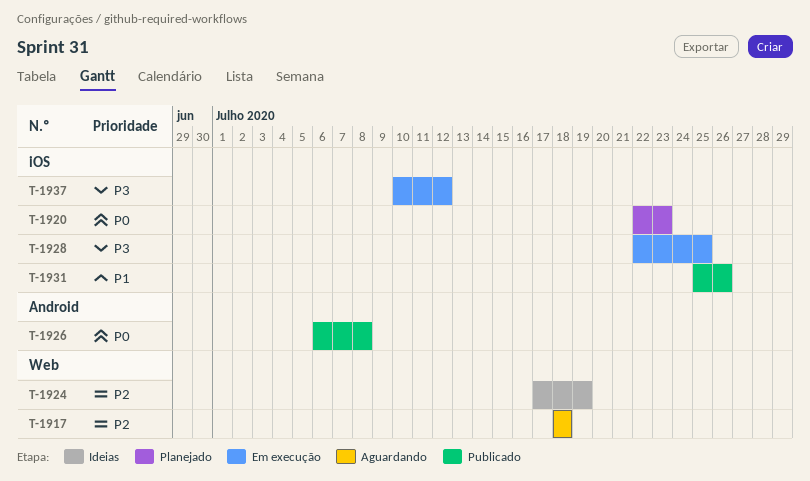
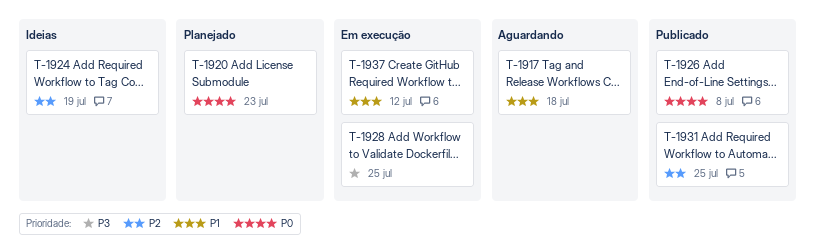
T-1917, priority: P2 -> P1
T-1931, priority: P1 -> P2
T-1931, due: Jul 26 -> Jul 25
T-1937, priority: P3 -> P1

